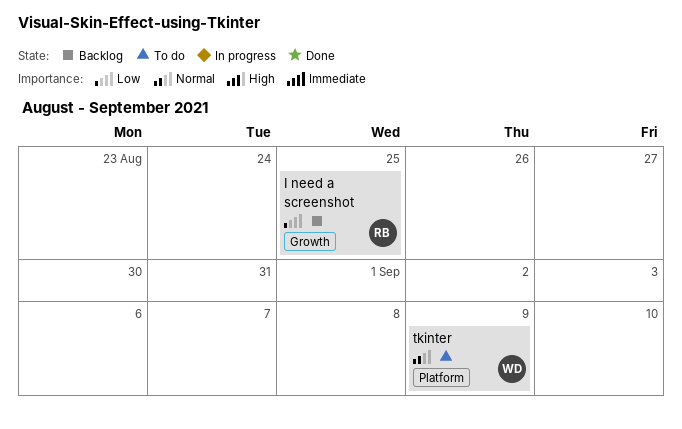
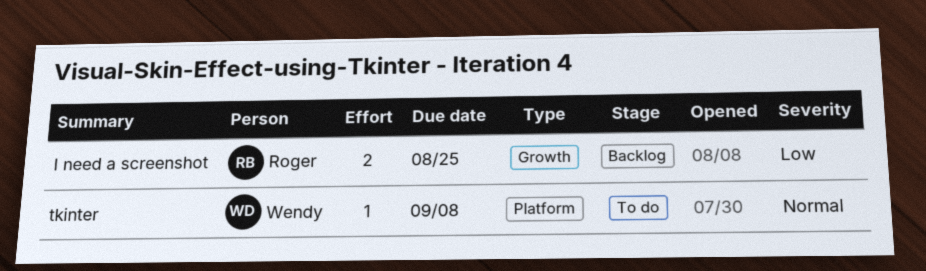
tkinter, due: Sep 9 -> Sep 8

